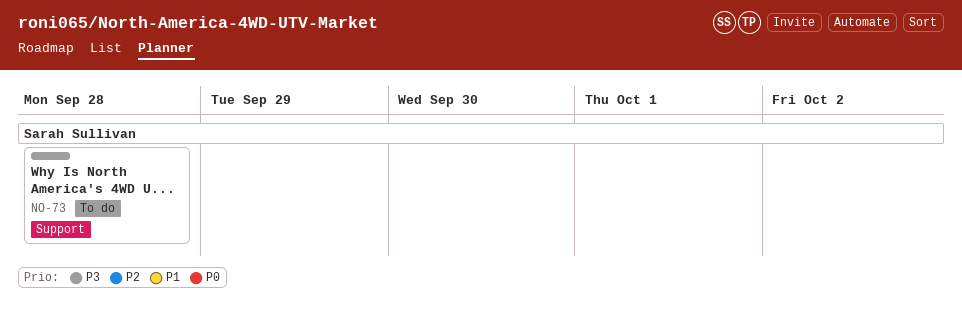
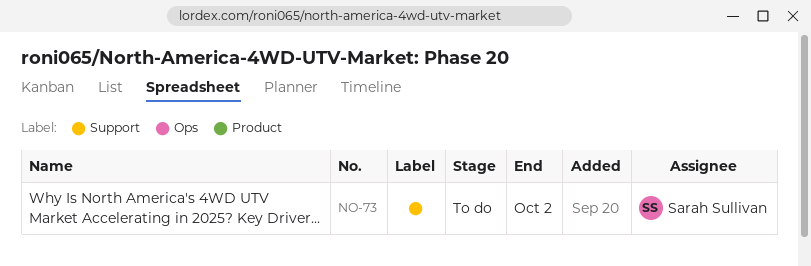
NO-73, due: Sep 28 -> Oct 2

